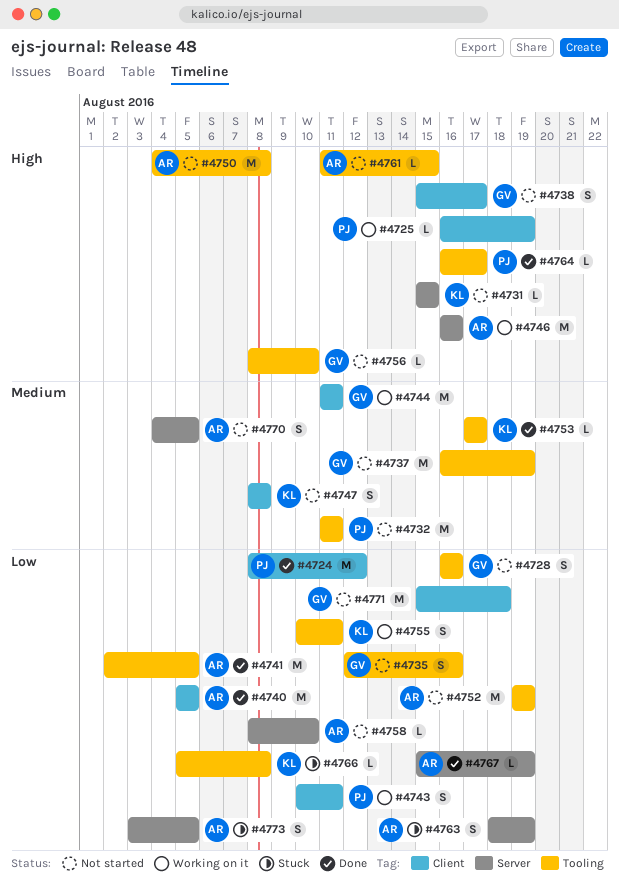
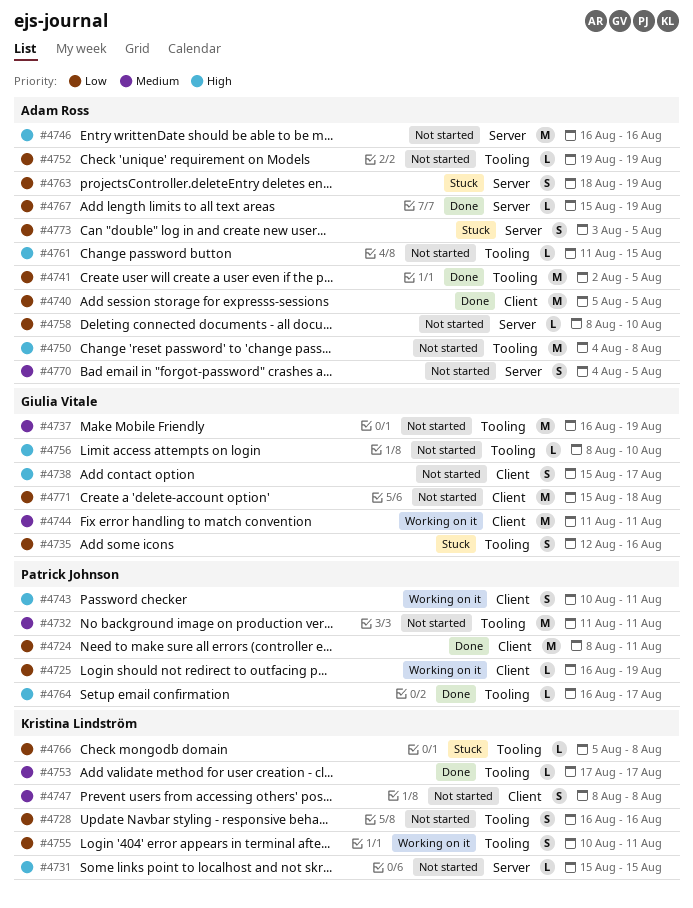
#4724, due: Aug 12 -> Aug 11
#4725, priority: High -> Low
#4728, owner: Giulia Vitale -> Kristina Lindström
#4735, status: Not started -> Stuck
#4743, priority: Low -> High
#4746, status: Working on it -> Not started
#4752, estimate: M -> L

